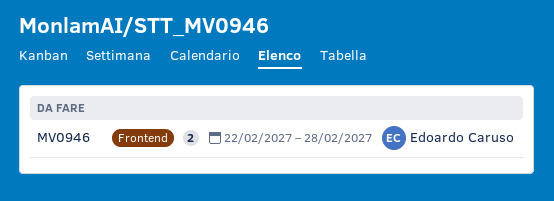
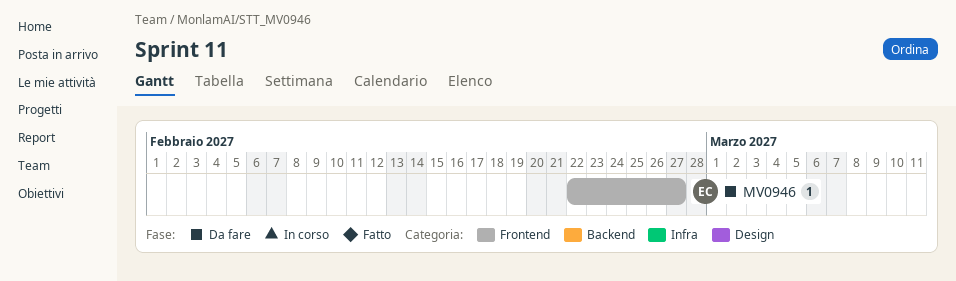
MV0946, estimate: 2 -> 1
MV0946, due: Feb 28 -> Feb 27

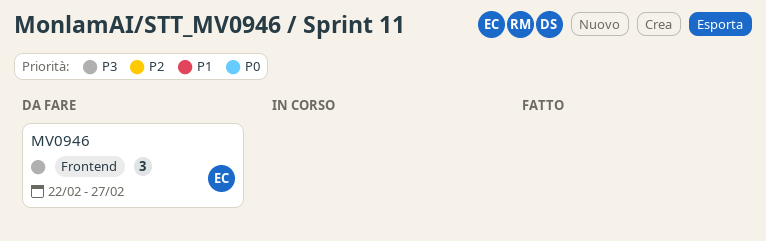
MV0946, estimate: 1 -> 3

